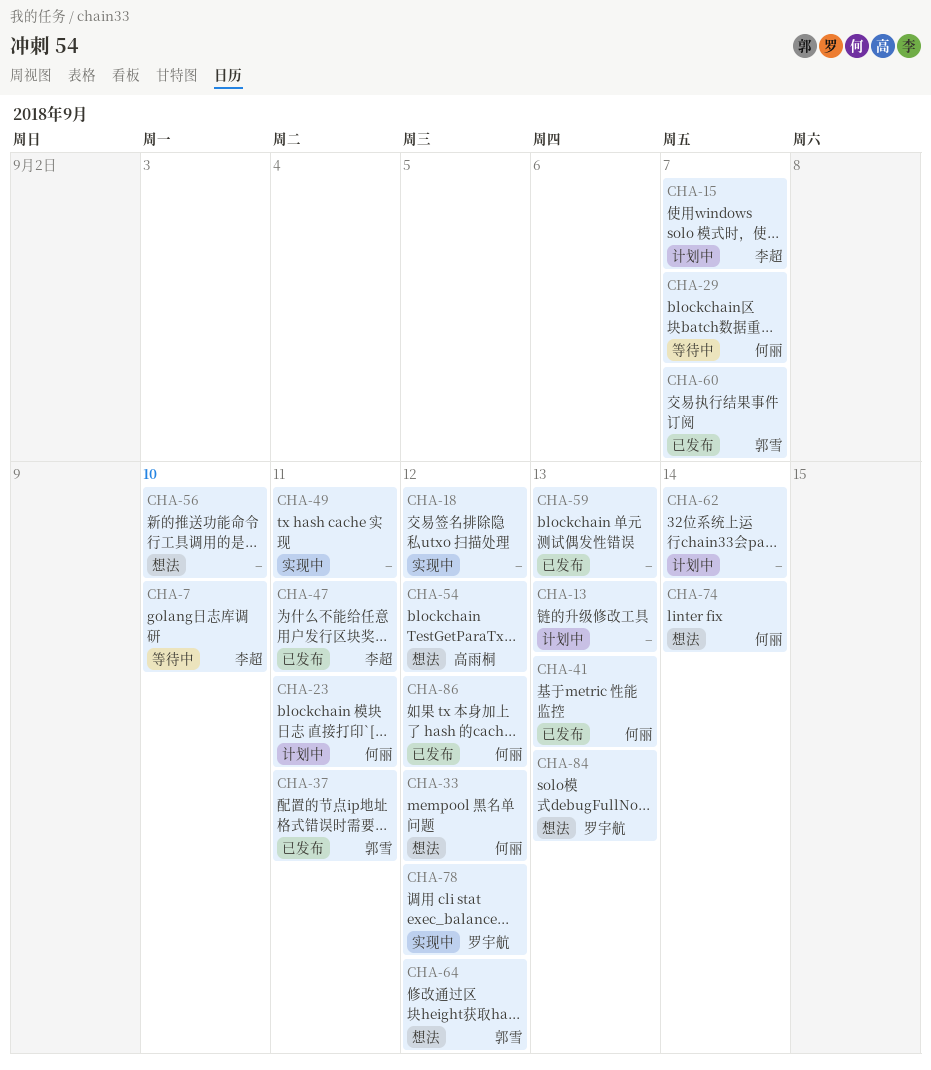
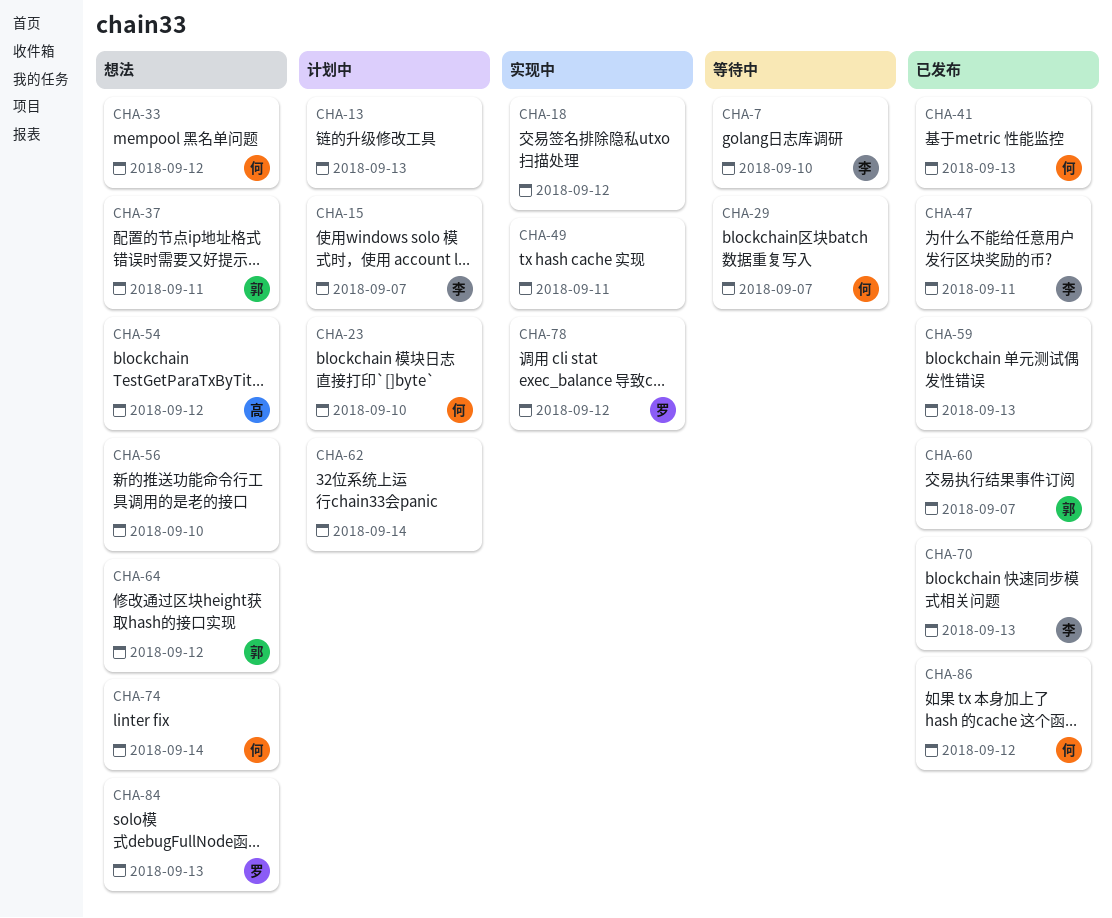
CHA-23, due: Sep 11 -> Sep 10
CHA-37, status: 已发布 -> 想法
CHA-70: none -> present

